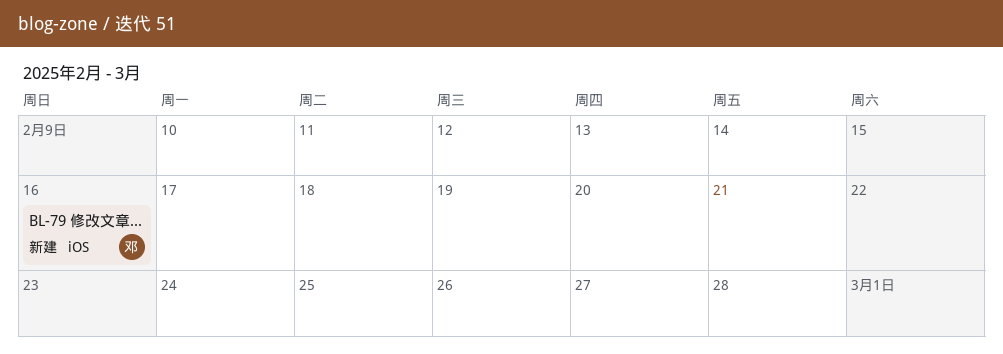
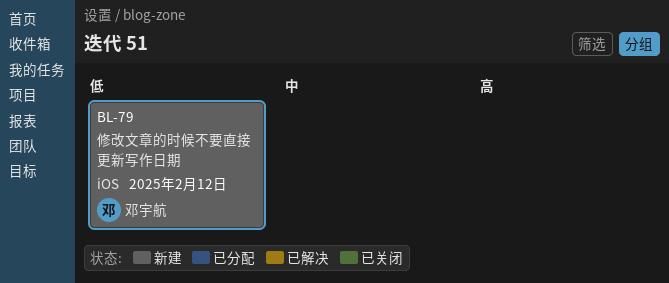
BL-79, due: Feb 16 -> Feb 12

